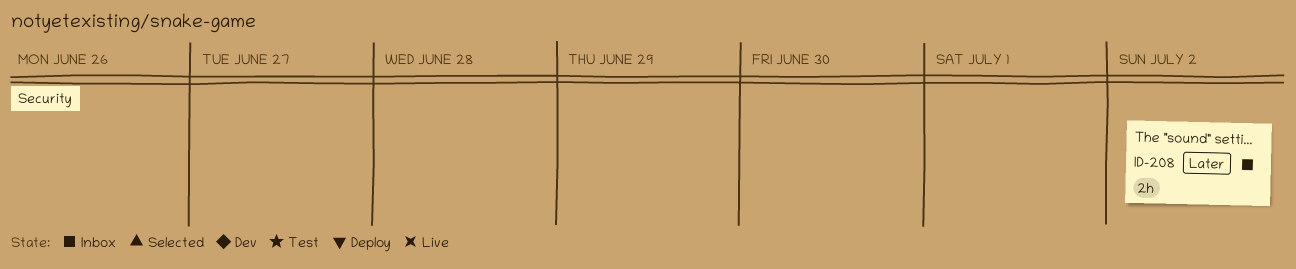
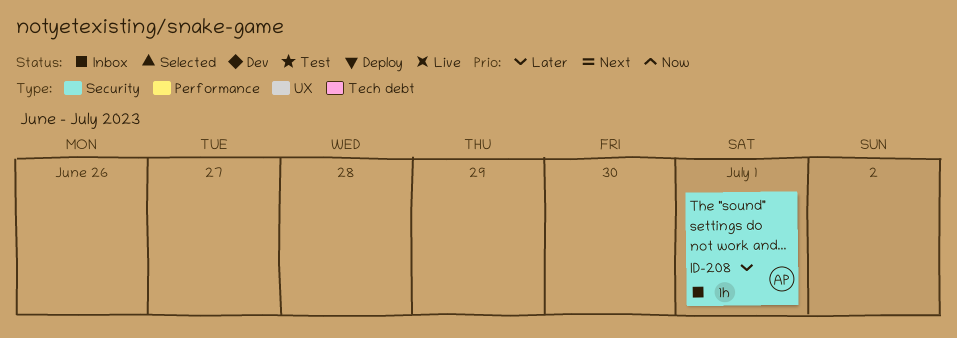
ID-208, estimate: 2h -> 1h
ID-208, due: Jul 2 -> Jul 1

